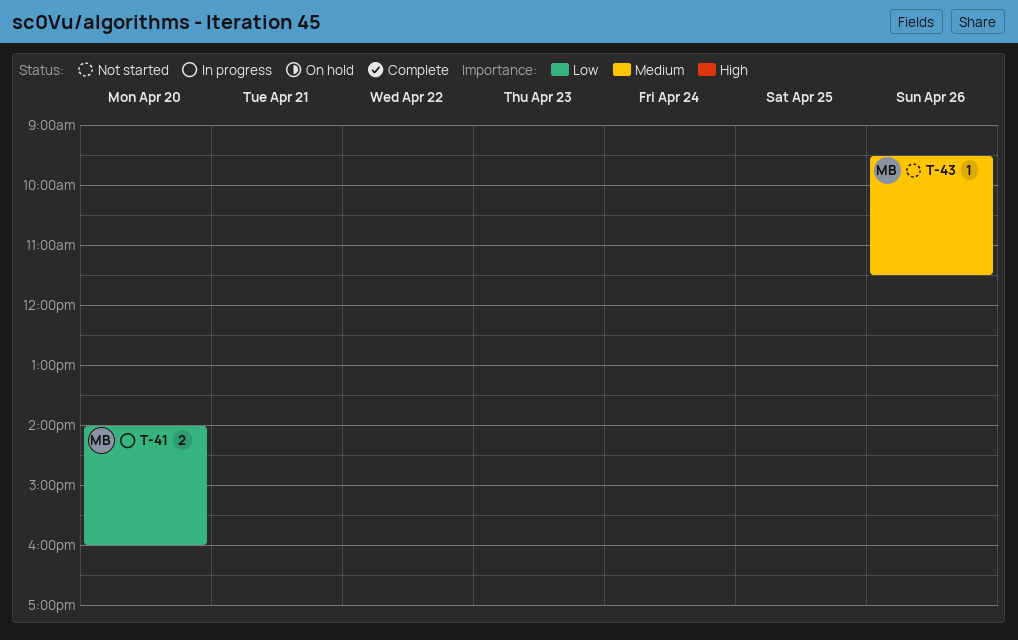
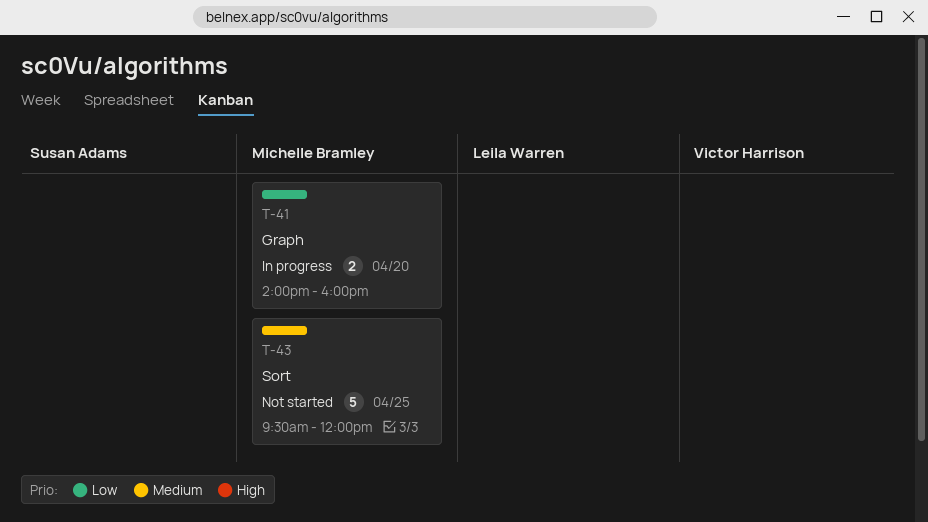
T-43, estimate: 1 -> 5
T-43, day: Apr 26 -> Apr 25
T-43, ends: 11:30 -> 12:00

